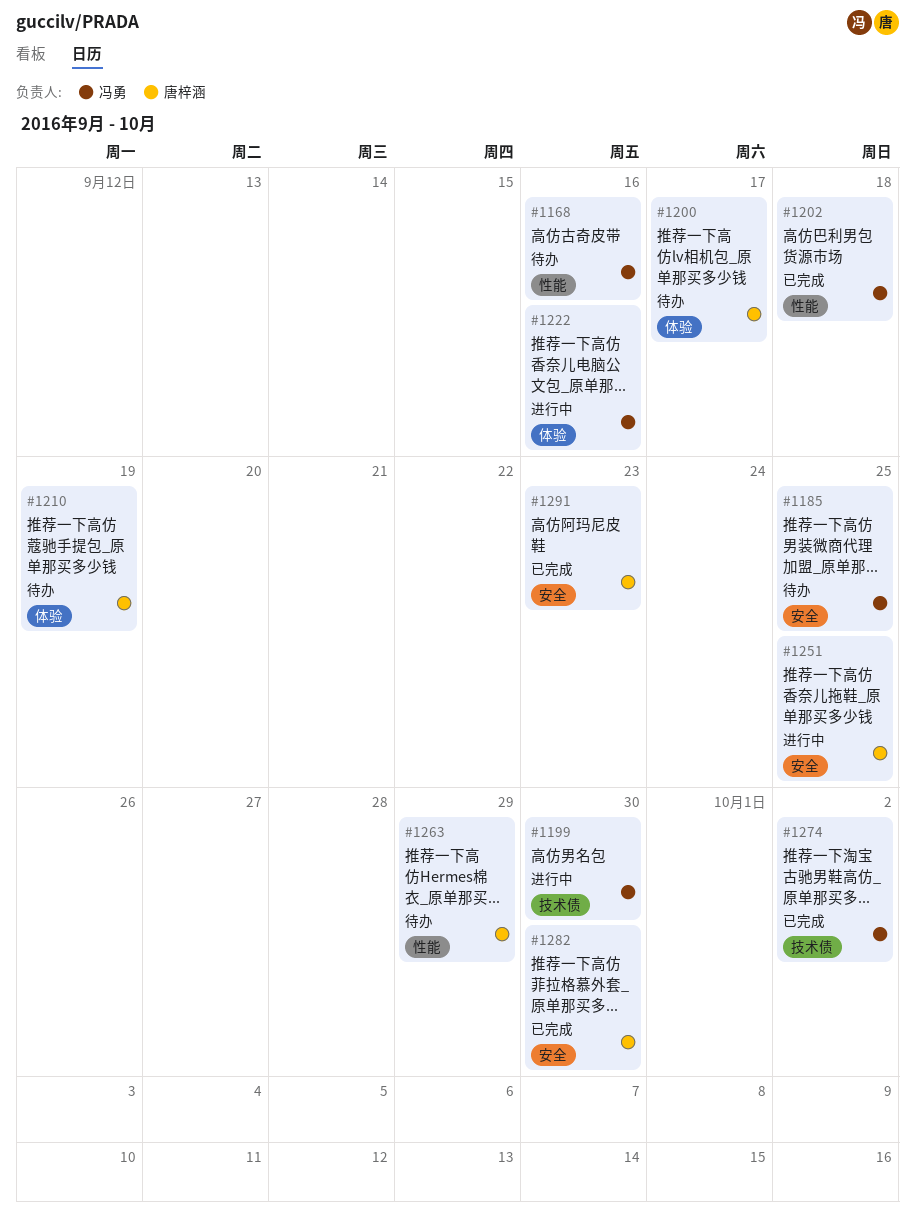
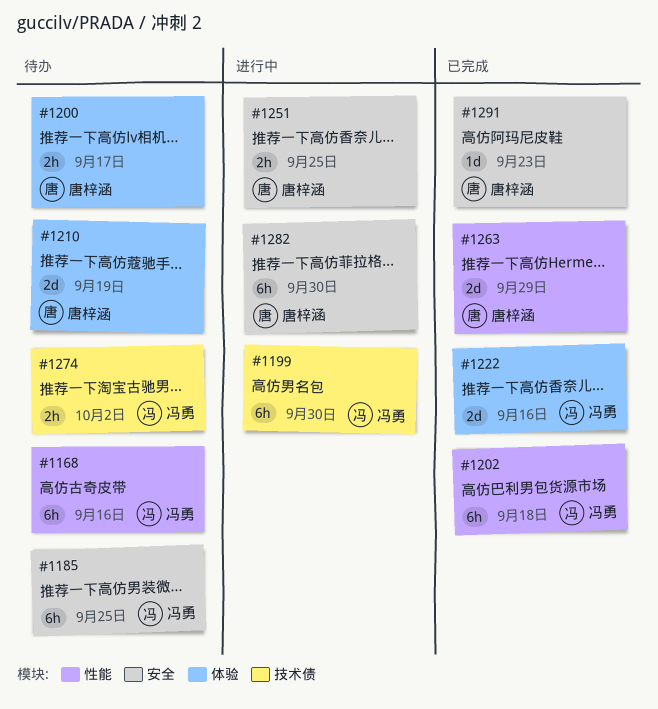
#1222, status: 进行中 -> 已完成
#1263, status: 待办 -> 已完成
#1274, status: 已完成 -> 待办
#1282, status: 已完成 -> 进行中

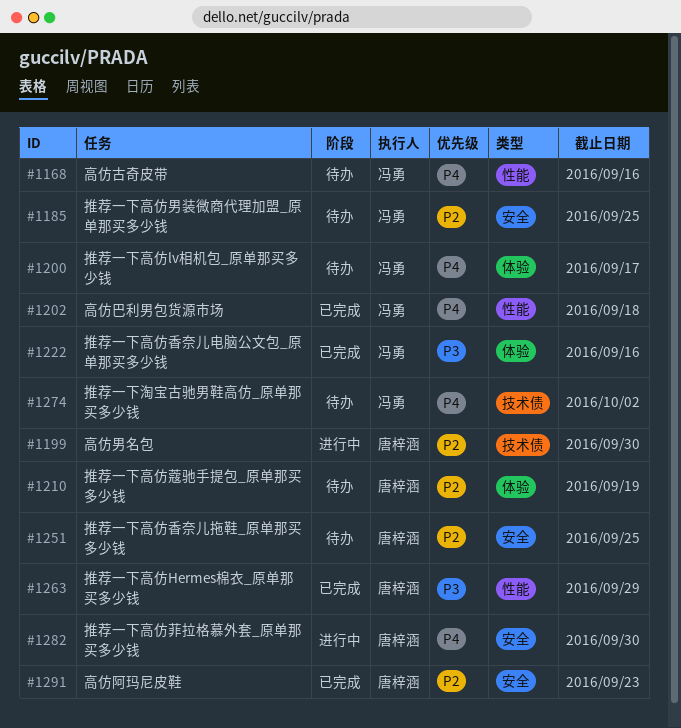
#1199, owner: 冯勇 -> 唐梓涵
#1200, owner: 唐梓涵 -> 冯勇
#1251, status: 进行中 -> 待办

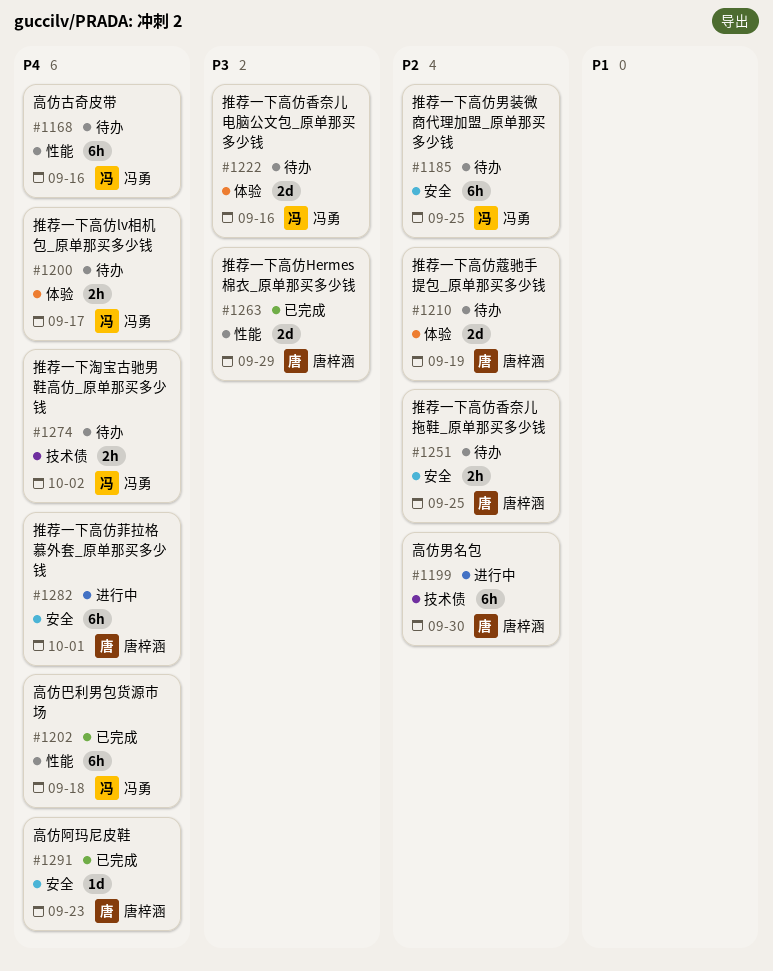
#1222, status: 已完成 -> 待办
#1282, due: Sep 30 -> Oct 1
#1291, priority: P2 -> P4

